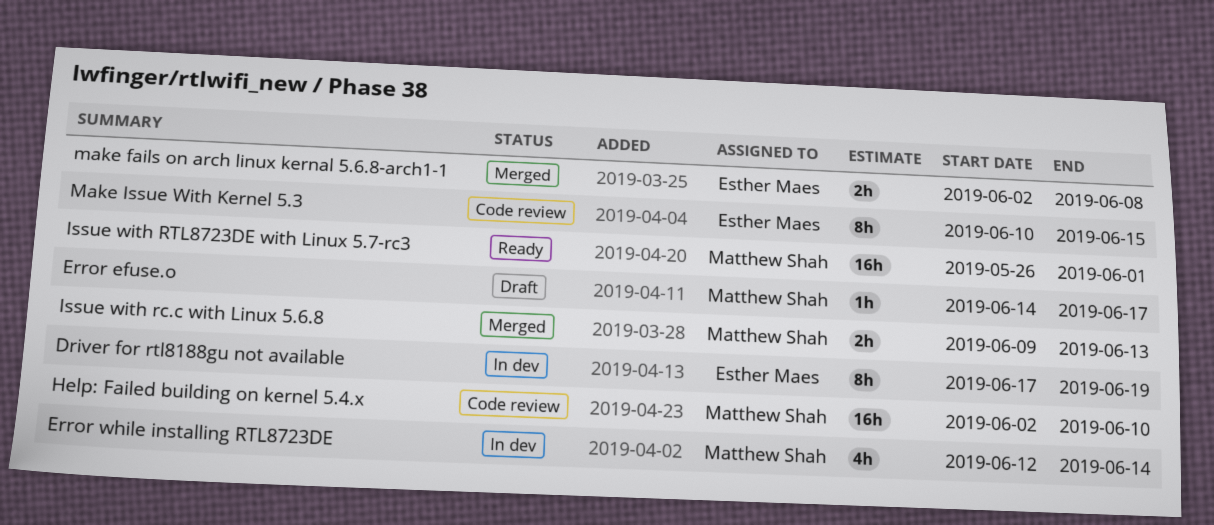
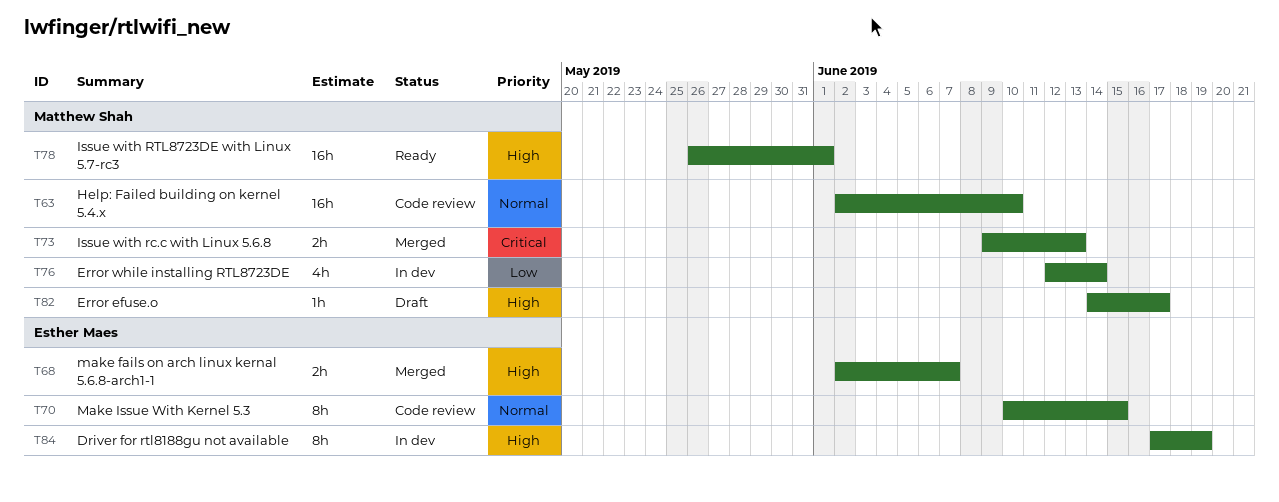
make fails on arch linux kernal 5.6.8-arch1-1, due: Jun 8 -> Jun 7

